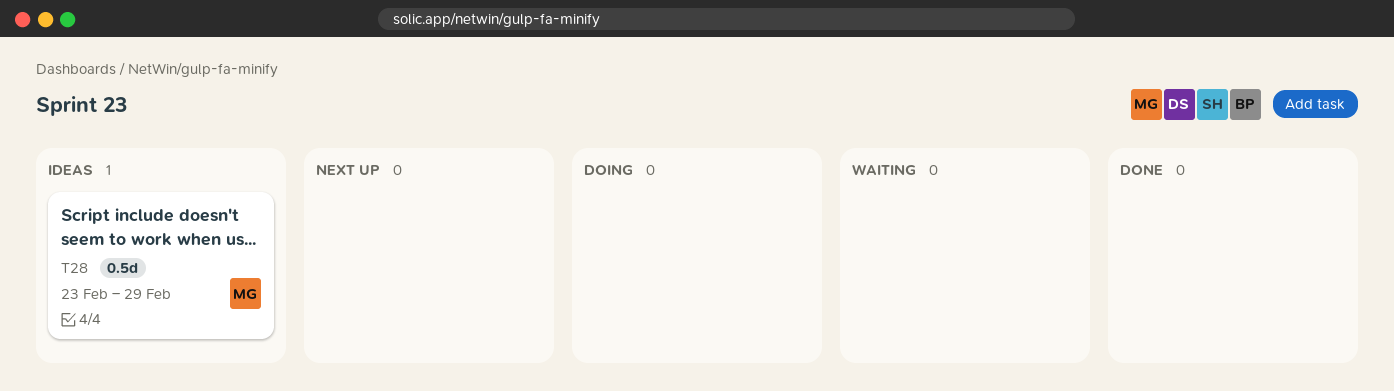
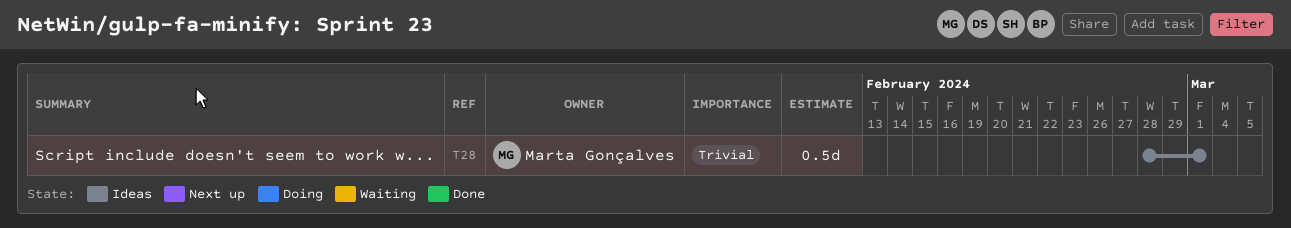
T28, start: Feb 23 -> Feb 28
T28, due: Feb 29 -> Mar 1

